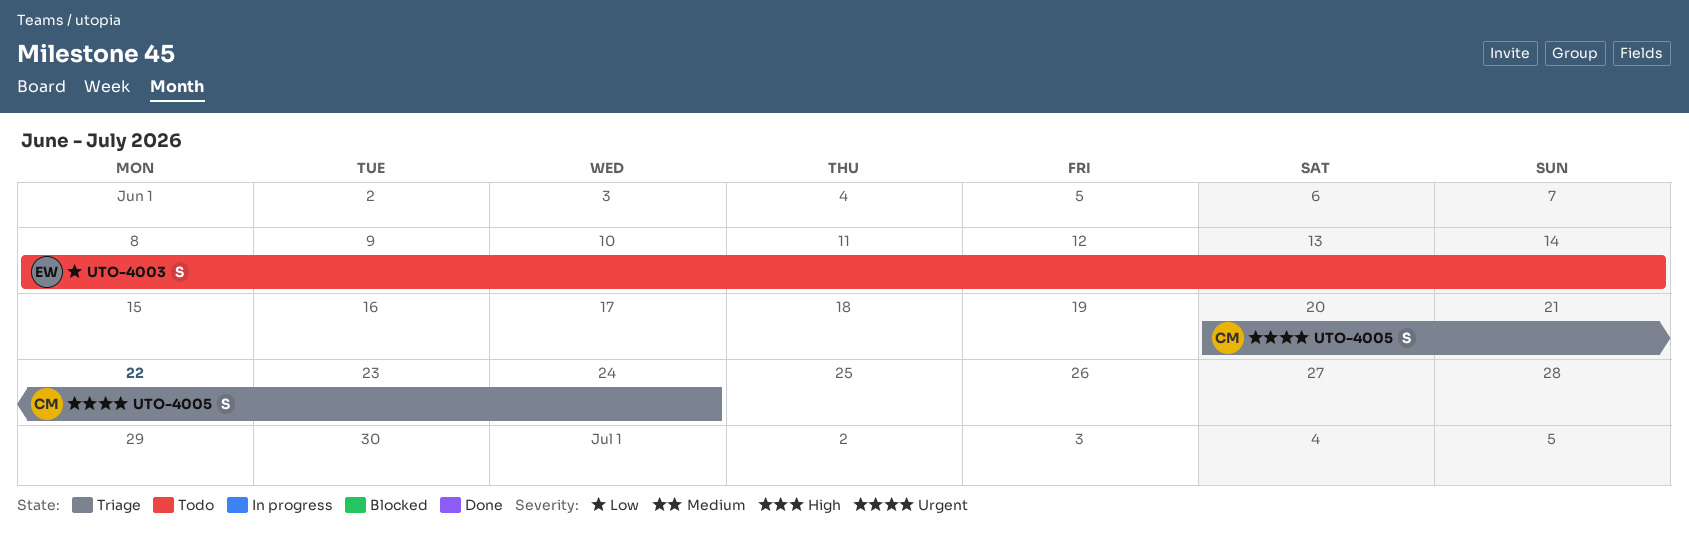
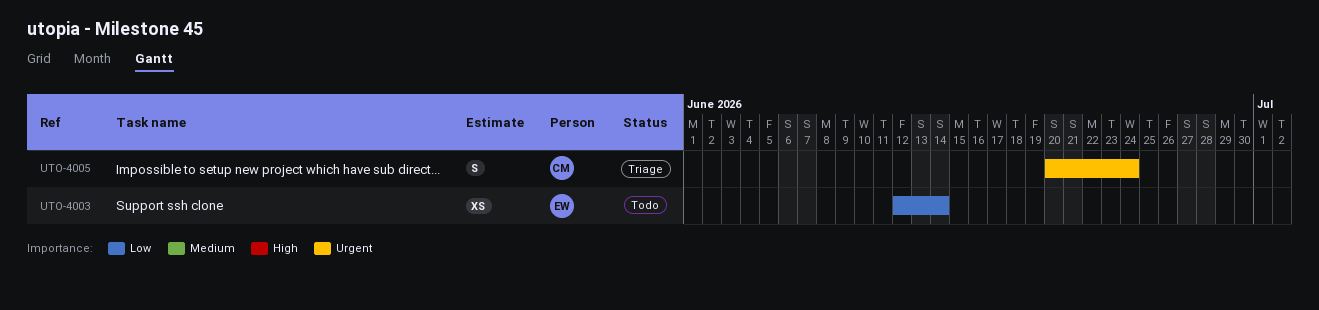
UTO-4003, estimate: S -> XS
UTO-4003, start: Jun 8 -> Jun 12

